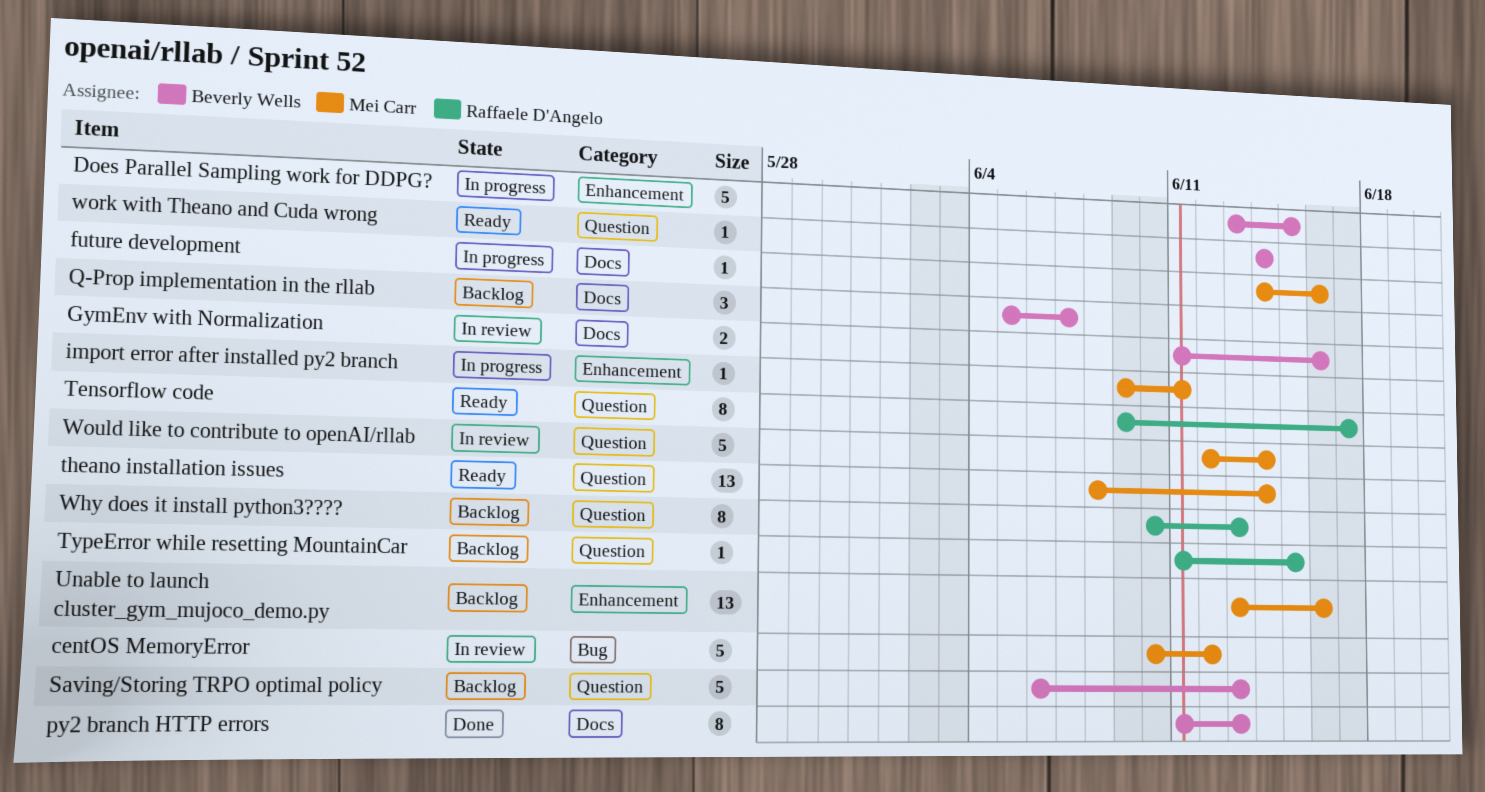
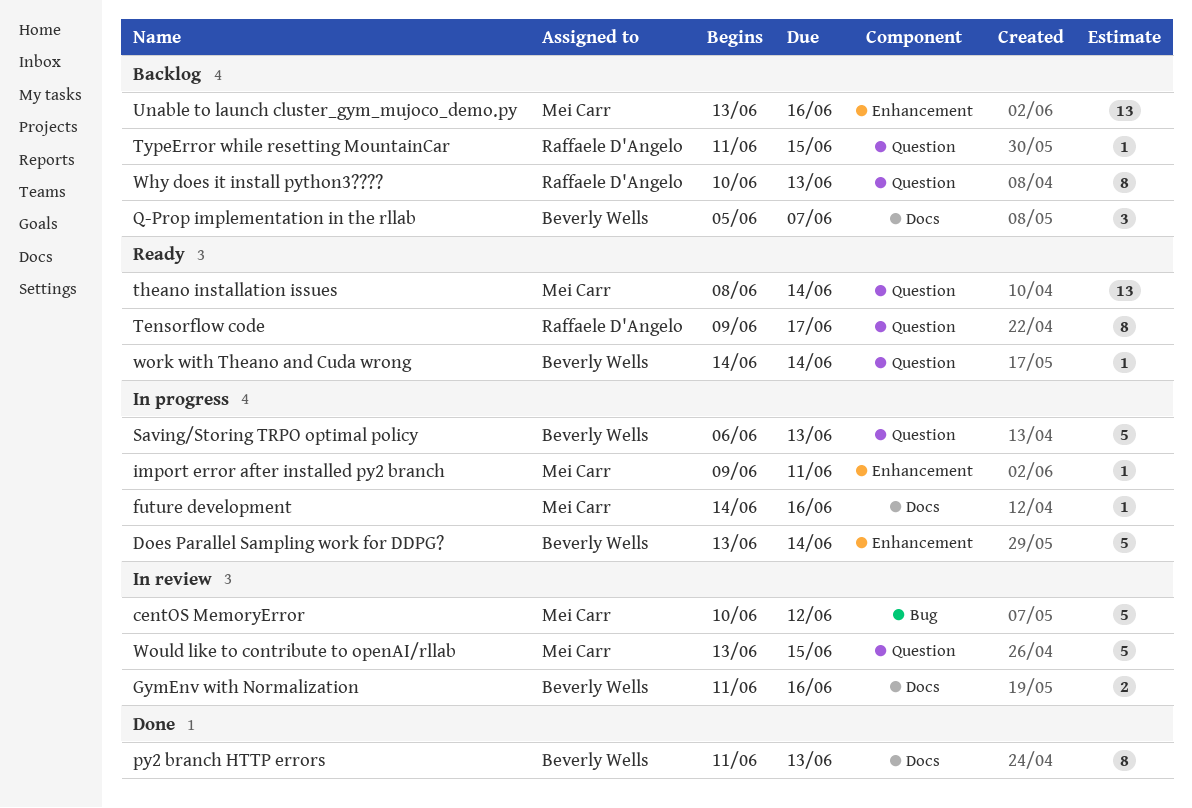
Does Parallel Sampling work for DDPG?, due: Jun 15 -> Jun 14
Saving/Storing TRPO optimal policy, status: Backlog -> In progress
Would like to contribute to openAI/rllab, start: Jun 12 -> Jun 13
Would like to contribute to openAI/rllab, due: Jun 14 -> Jun 15

